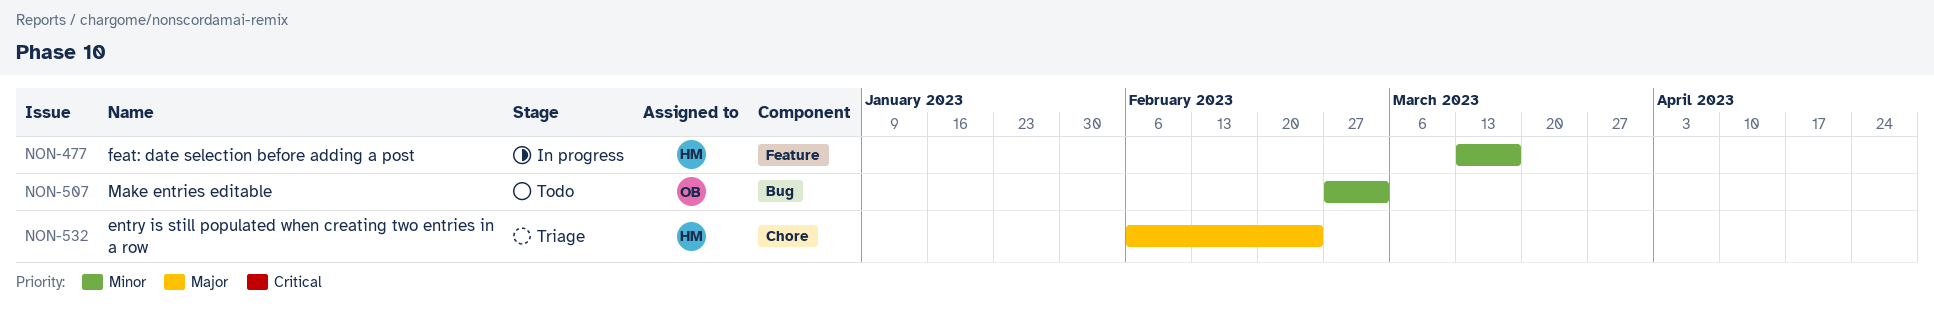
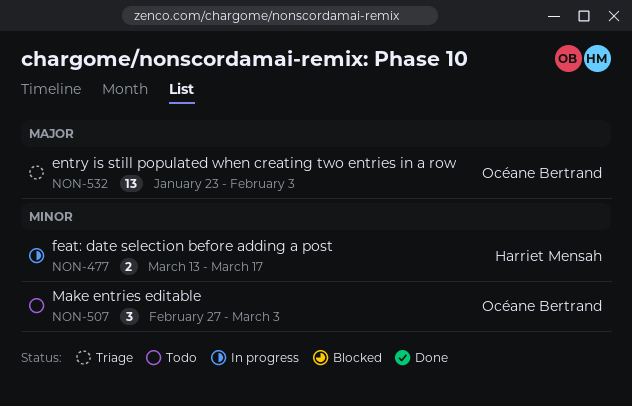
NON-532, owner: Harriet Mensah -> Océane Bertrand
NON-532, start: Feb 6 -> Jan 23
NON-532, due: Feb 24 -> Feb 3

